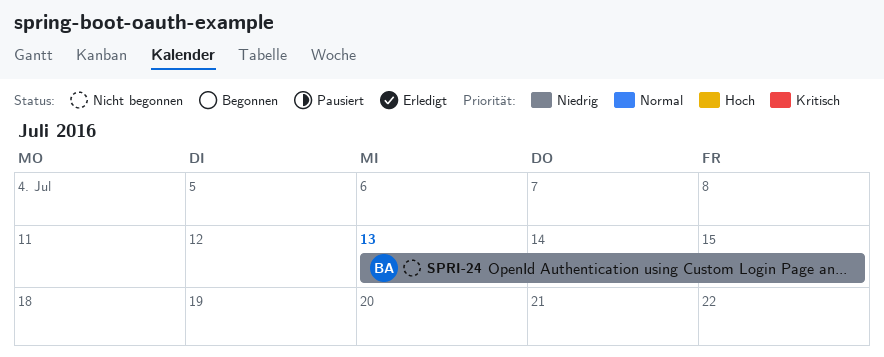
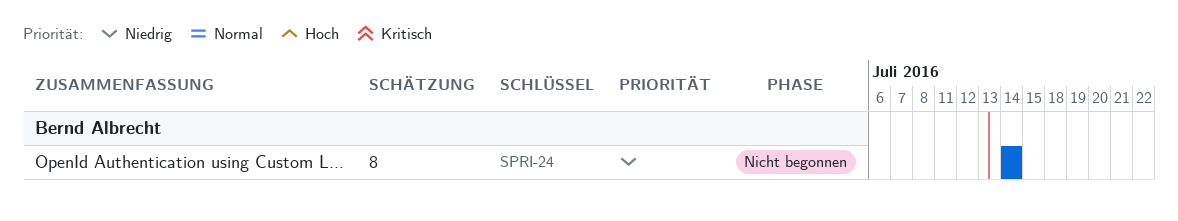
SPRI-24, start: Jul 13 -> Jul 14
SPRI-24, due: Jul 15 -> Jul 14

